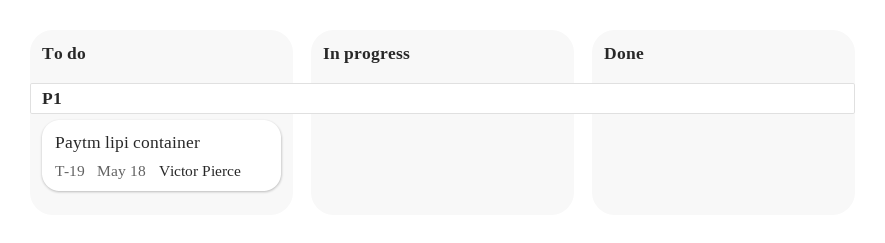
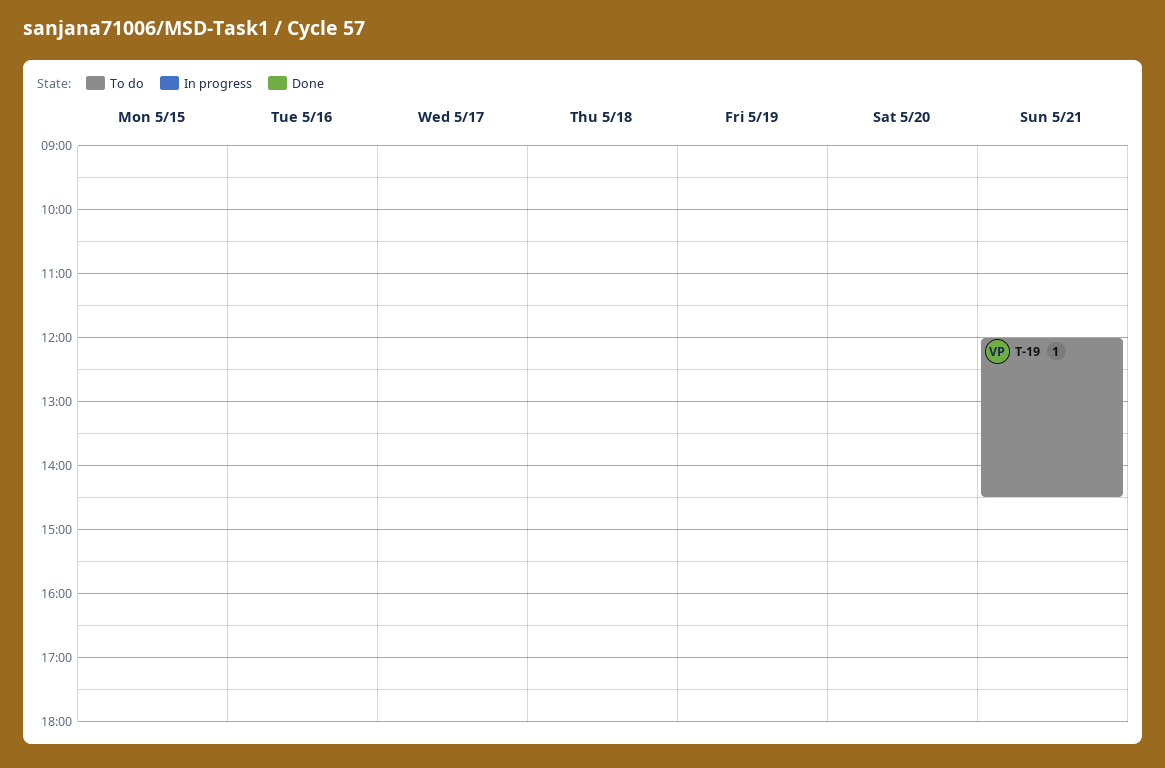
T-19, day: May 18 -> May 21

